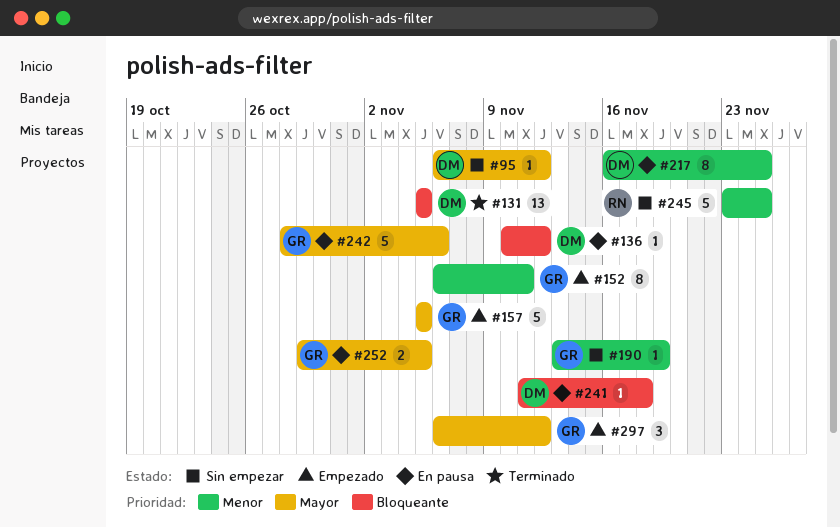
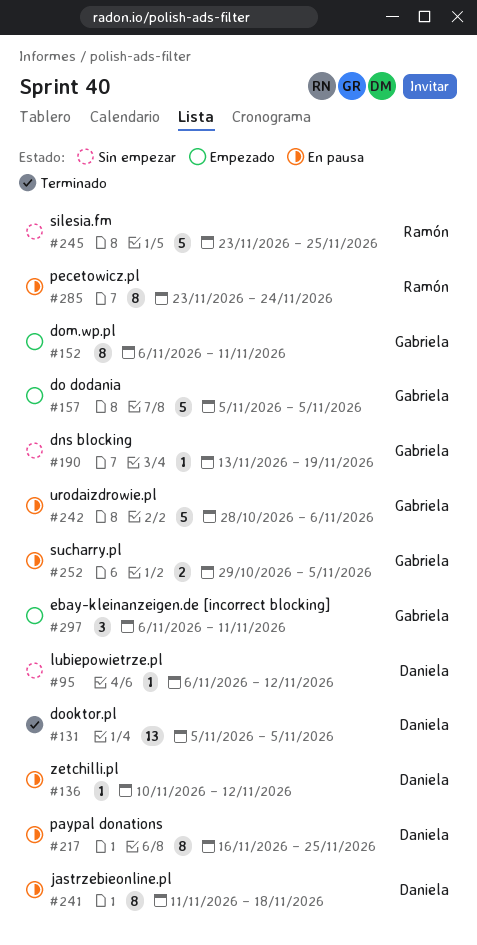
#241, estimate: 1 -> 8
#285: none -> present
#297, due: Nov 12 -> Nov 11

